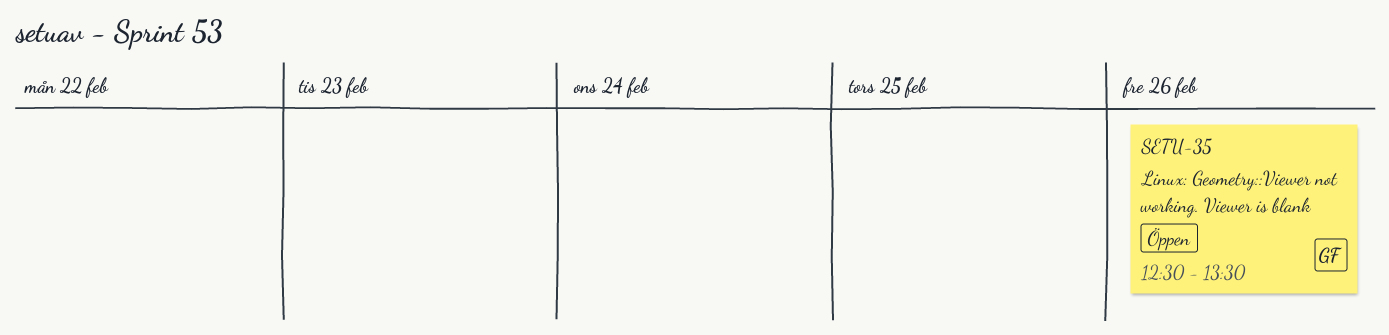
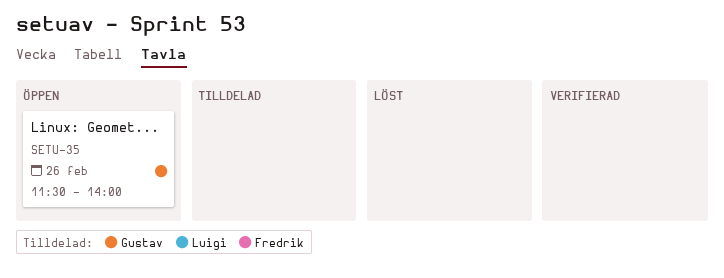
SETU-35, begins: 12:30 -> 11:30
SETU-35, ends: 13:30 -> 14:00

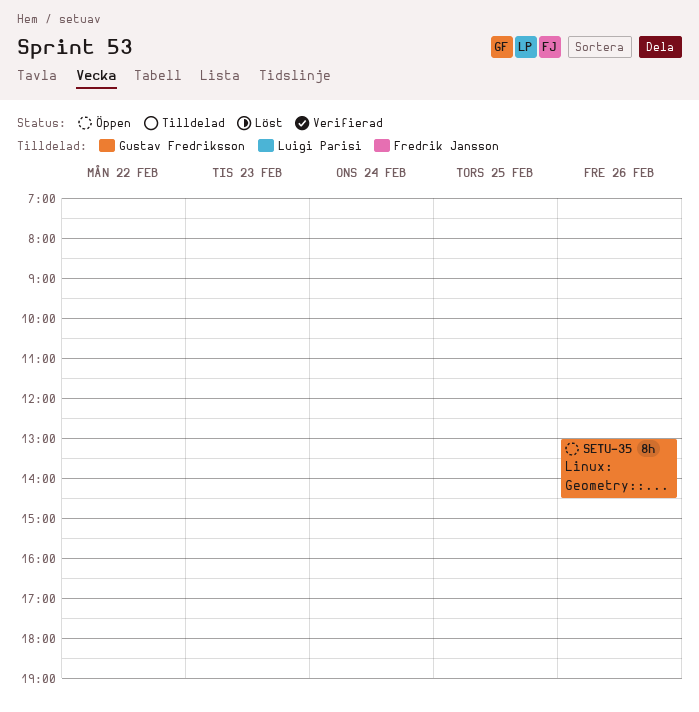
SETU-35, begins: 11:30 -> 13:00
SETU-35, ends: 14:00 -> 14:30

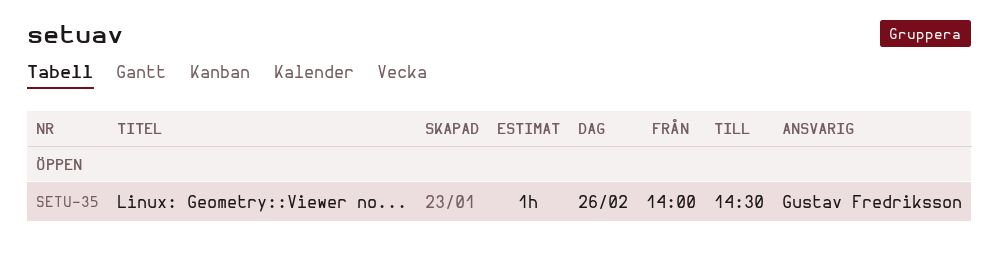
SETU-35, estimate: 8h -> 1h
SETU-35, begins: 13:00 -> 14:00

